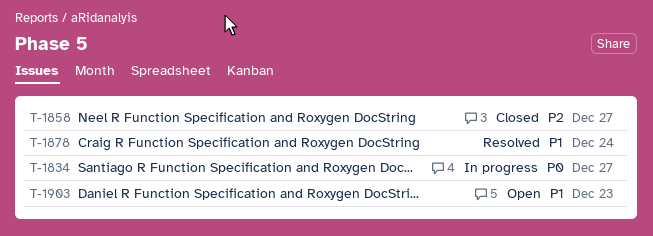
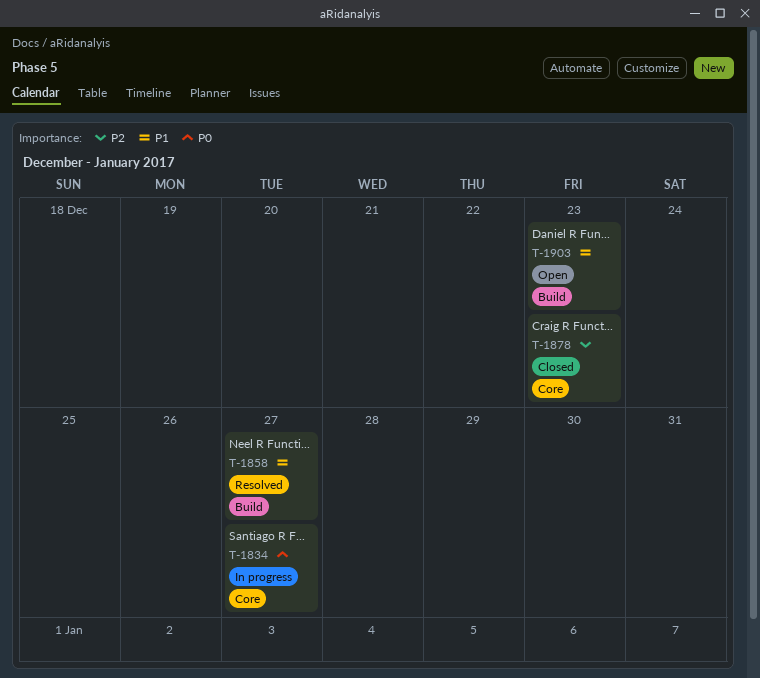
T-1858, status: Closed -> Resolved
T-1858, priority: P2 -> P1
T-1878, status: Resolved -> Closed
T-1878, priority: P1 -> P2
T-1878, due: Dec 24 -> Dec 23

